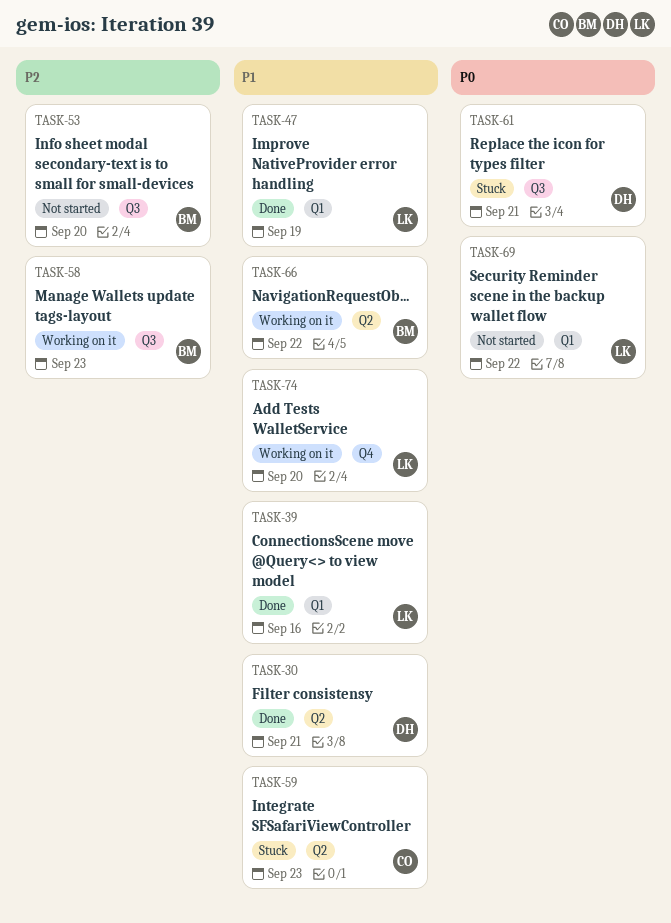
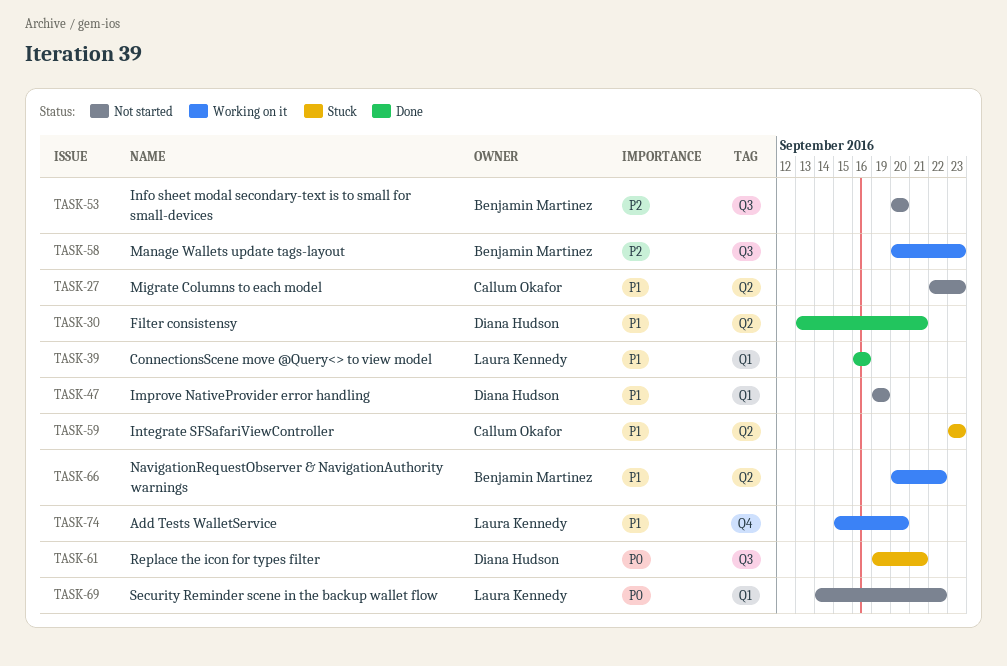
TASK-27: none -> present
TASK-47, status: Done -> Not started
TASK-47, owner: Laura Kennedy -> Diana Hudson

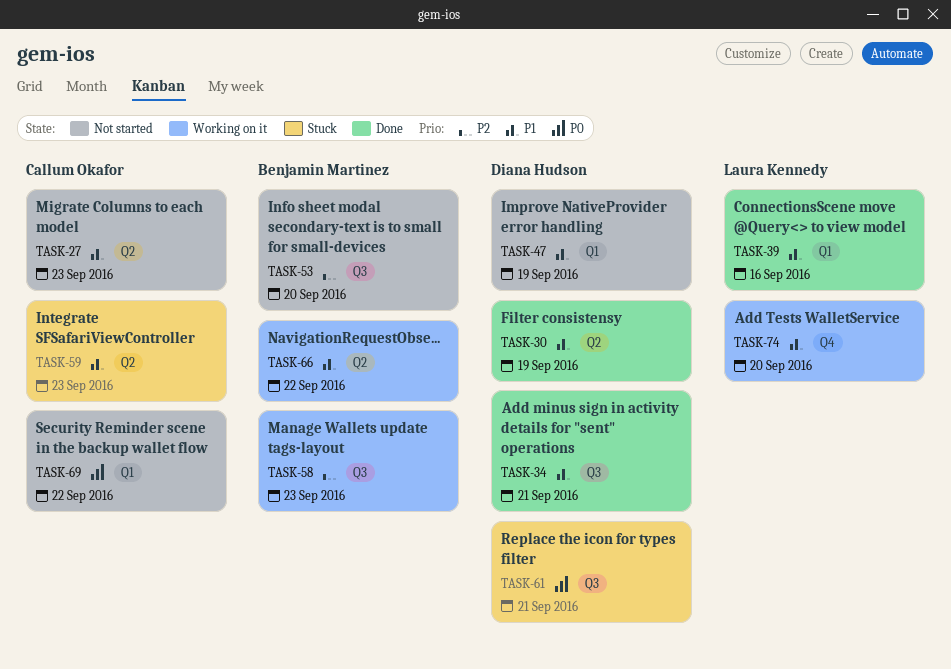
TASK-30, due: Sep 21 -> Sep 19
TASK-34: none -> present
TASK-69, owner: Laura Kennedy -> Callum Okafor

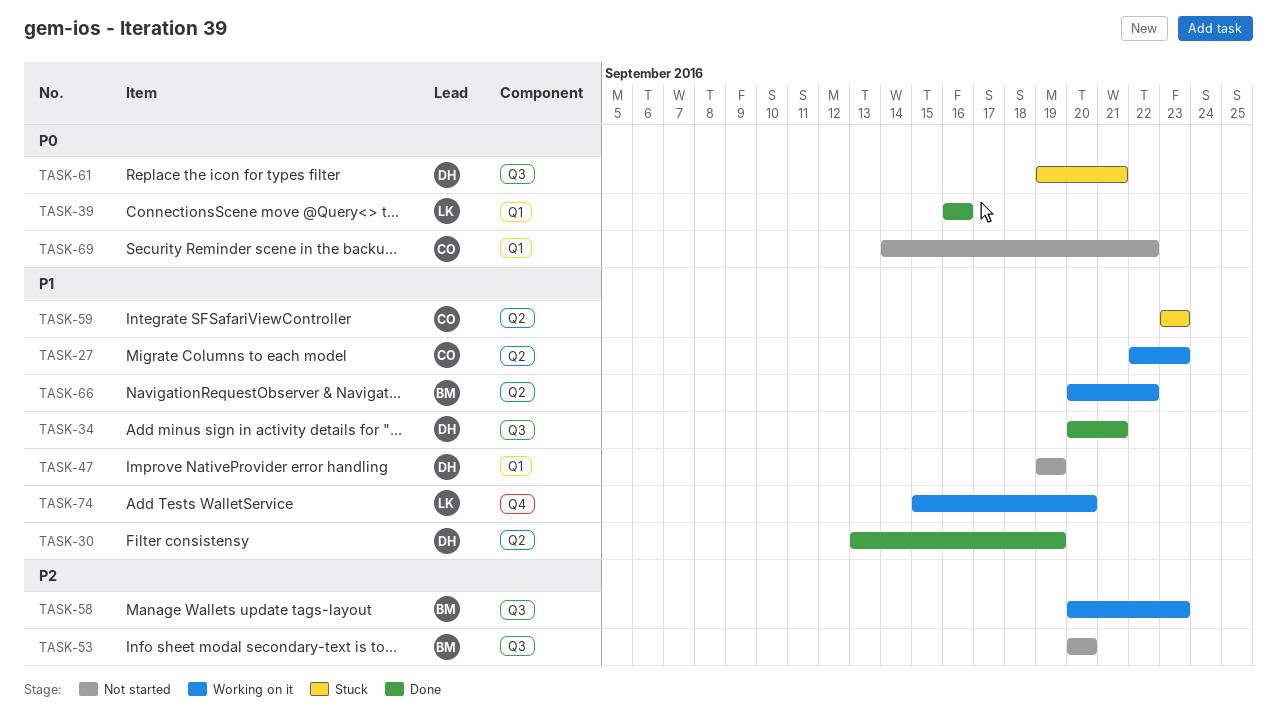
TASK-27, status: Not started -> Working on it
TASK-39, priority: P1 -> P0

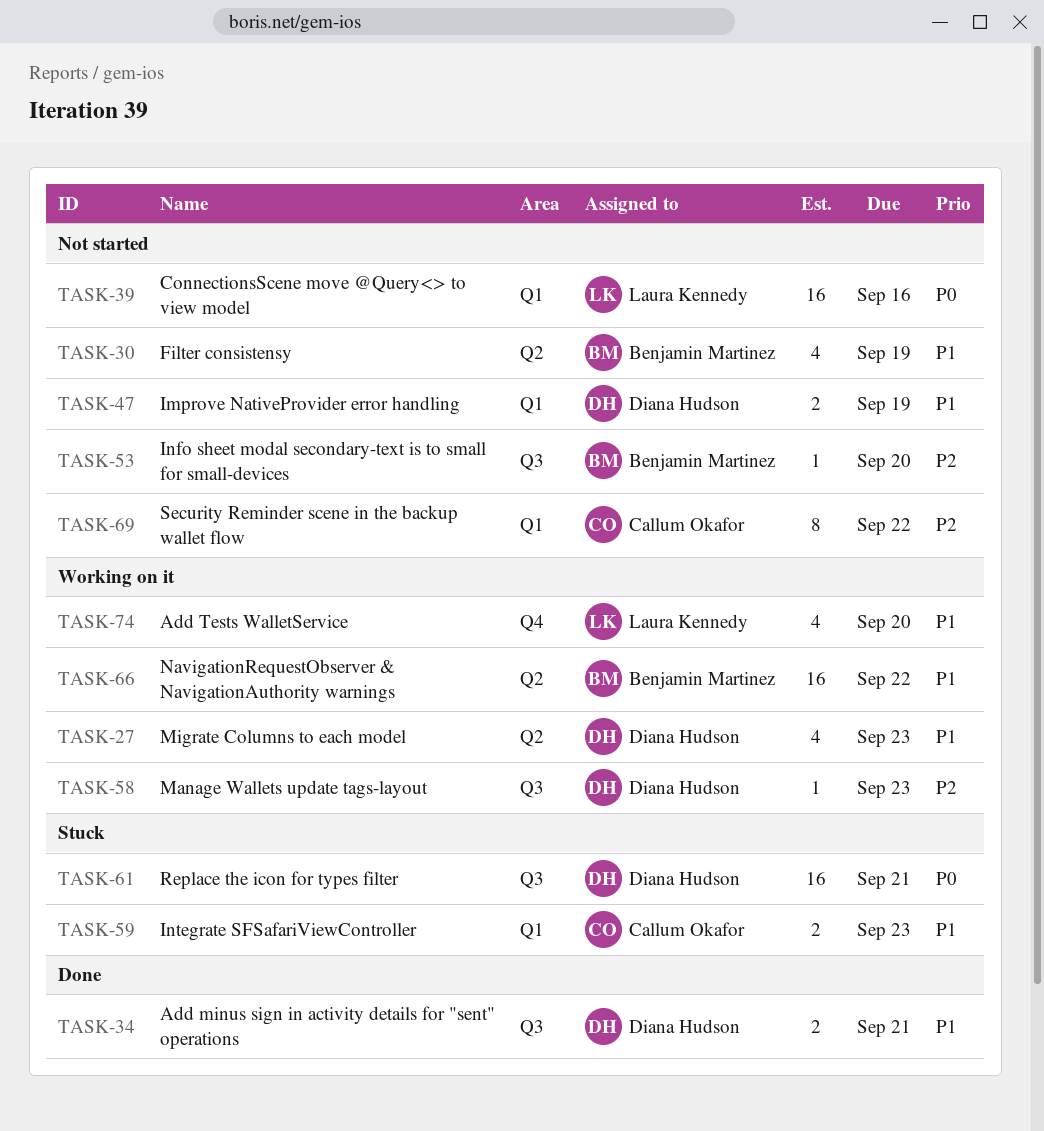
TASK-27, owner: Callum Okafor -> Diana Hudson
TASK-30, status: Done -> Not started
TASK-30, owner: Diana Hudson -> Benjamin Martinez
TASK-39, status: Done -> Not started
TASK-58, owner: Benjamin Martinez -> Diana Hudson
TASK-59, label: Q2 -> Q1
TASK-69, priority: P0 -> P2

